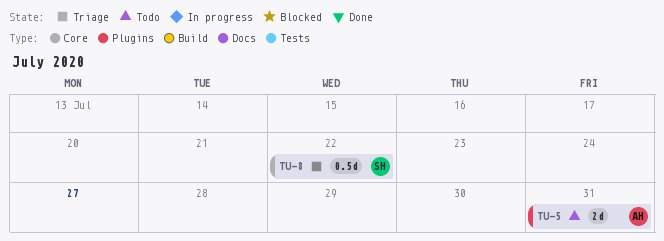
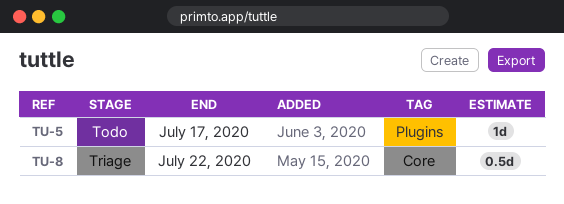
TU-5, estimate: 2d -> 1d
TU-5, due: Jul 31 -> Jul 17

